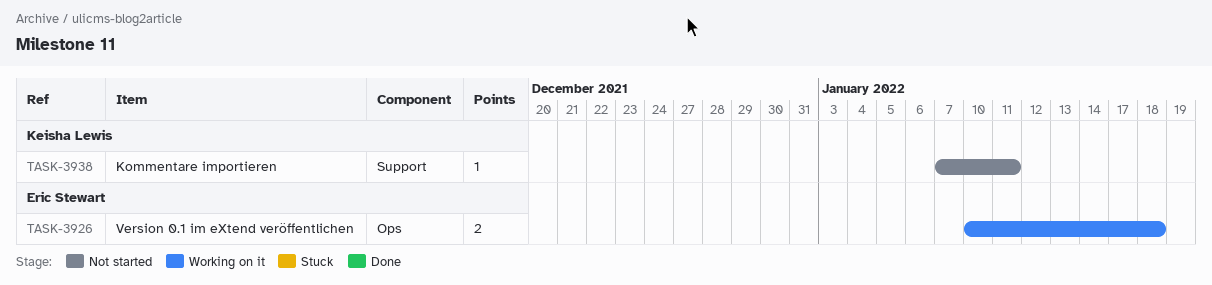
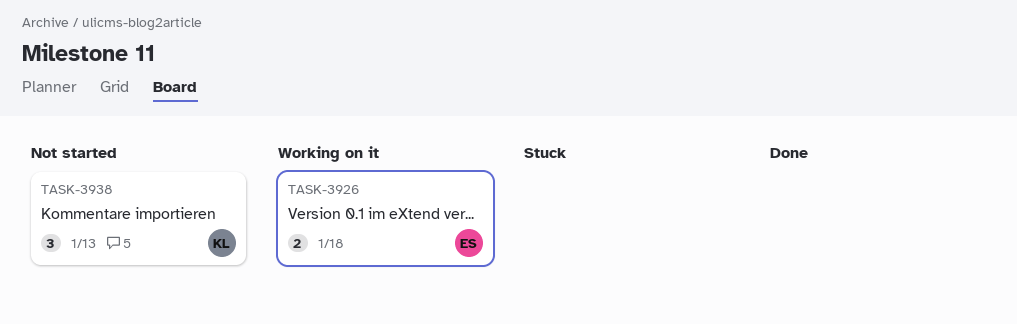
TASK-3938, estimate: 1 -> 3
TASK-3938, due: Jan 11 -> Jan 13

